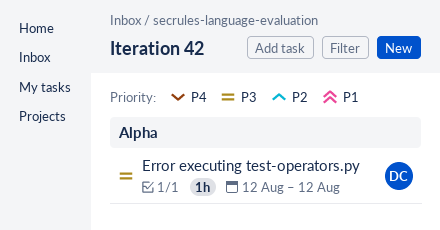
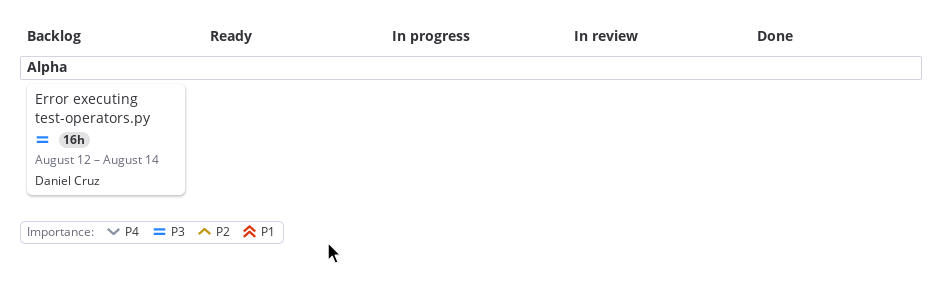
Error executing test-operators.py, estimate: 1h -> 16h
Error executing test-operators.py, due: Aug 12 -> Aug 14

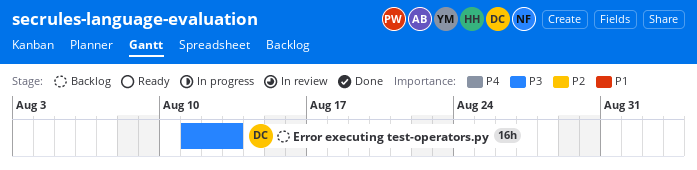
Error executing test-operators.py, start: Aug 12 -> Aug 11
Error executing test-operators.py, due: Aug 14 -> Aug 13

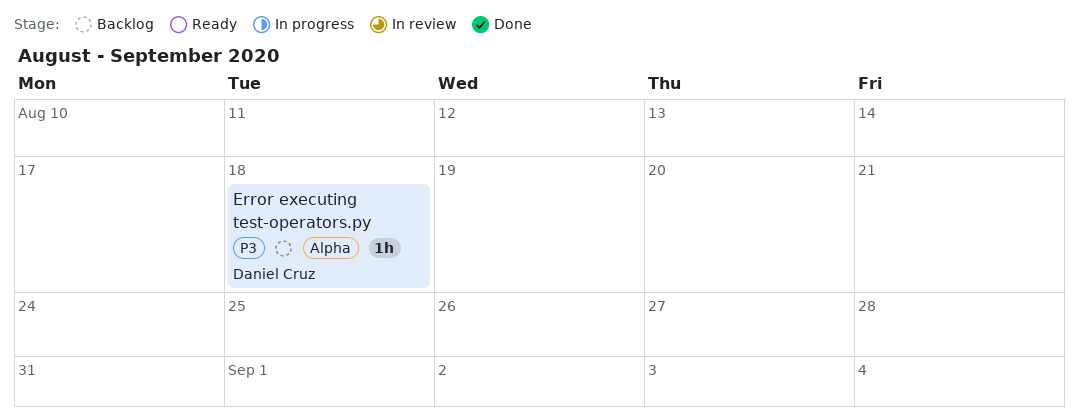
Error executing test-operators.py, estimate: 16h -> 1h
Error executing test-operators.py, due: Aug 13 -> Aug 18

